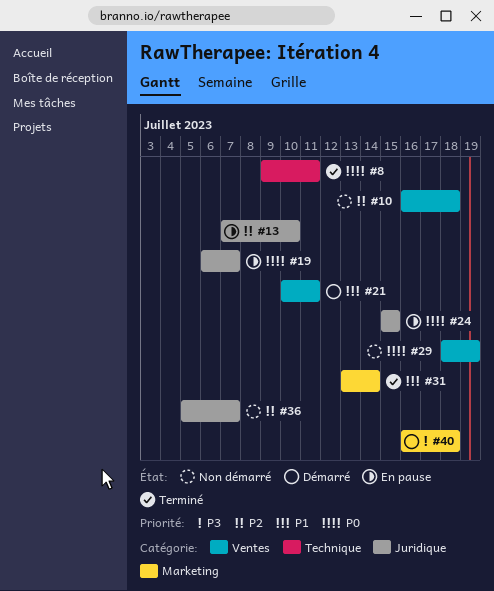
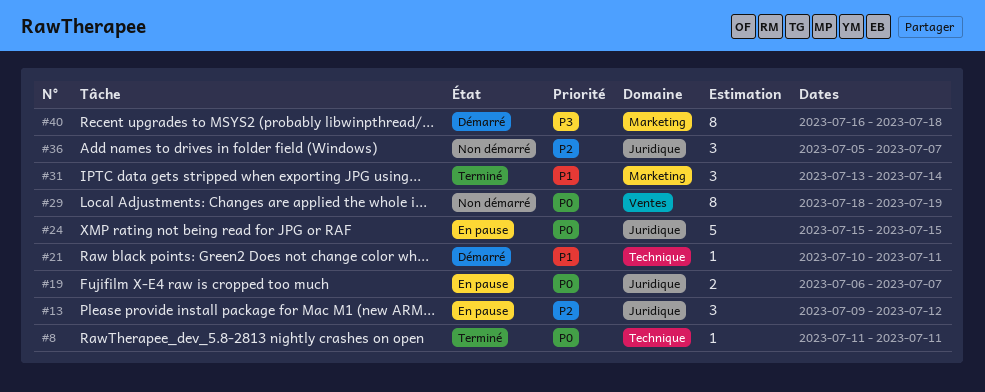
#8, start: Jul 9 -> Jul 11
#10: present -> none
#13, start: Jul 7 -> Jul 9
#13, due: Jul 10 -> Jul 12
#21, label: Ventes -> Technique

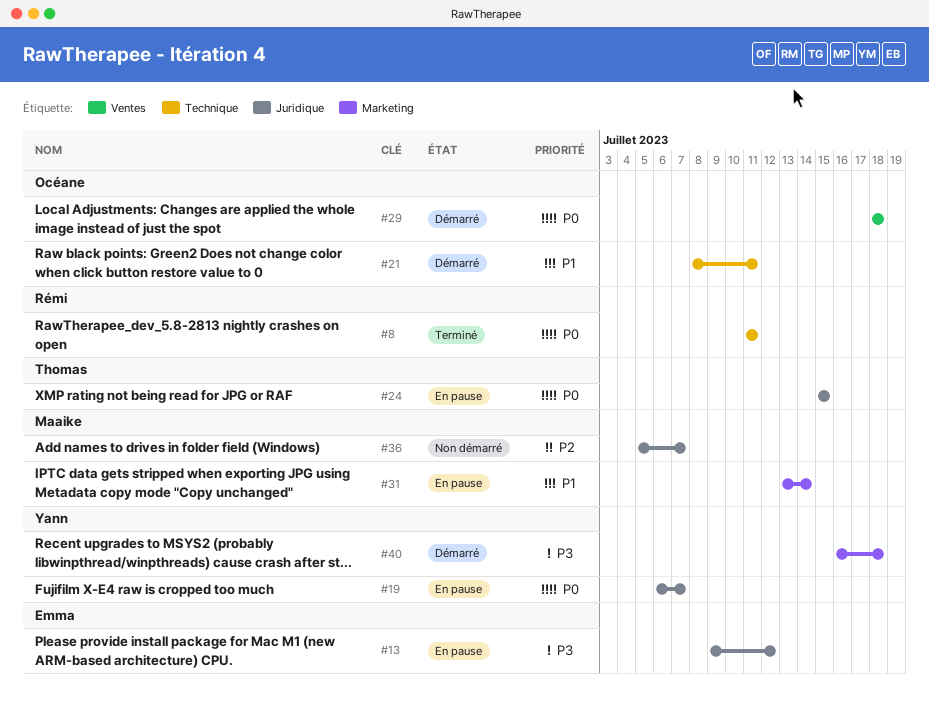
#13, priority: P2 -> P3
#21, start: Jul 10 -> Jul 8
#29, status: Non démarré -> Démarré
#29, due: Jul 19 -> Jul 18
#31, status: Terminé -> En pause

